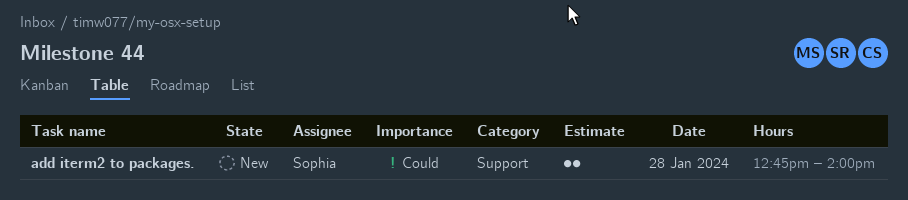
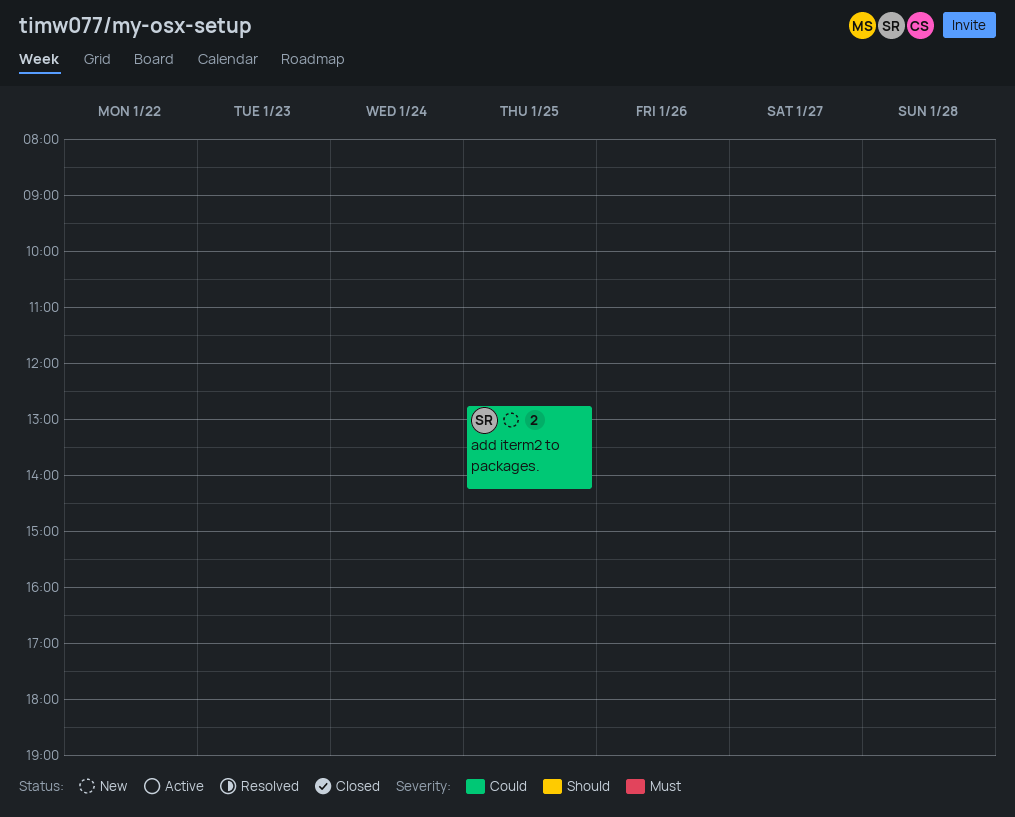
add iterm2 to packages., day: Jan 28 -> Jan 25
add iterm2 to packages., ends: 14:00 -> 14:15

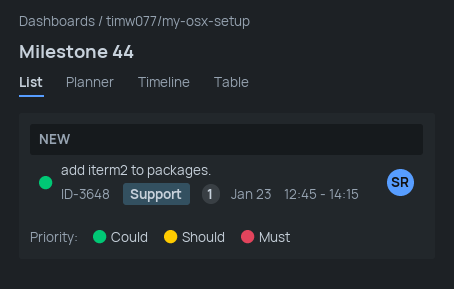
add iterm2 to packages., estimate: 2 -> 1
add iterm2 to packages., day: Jan 25 -> Jan 23

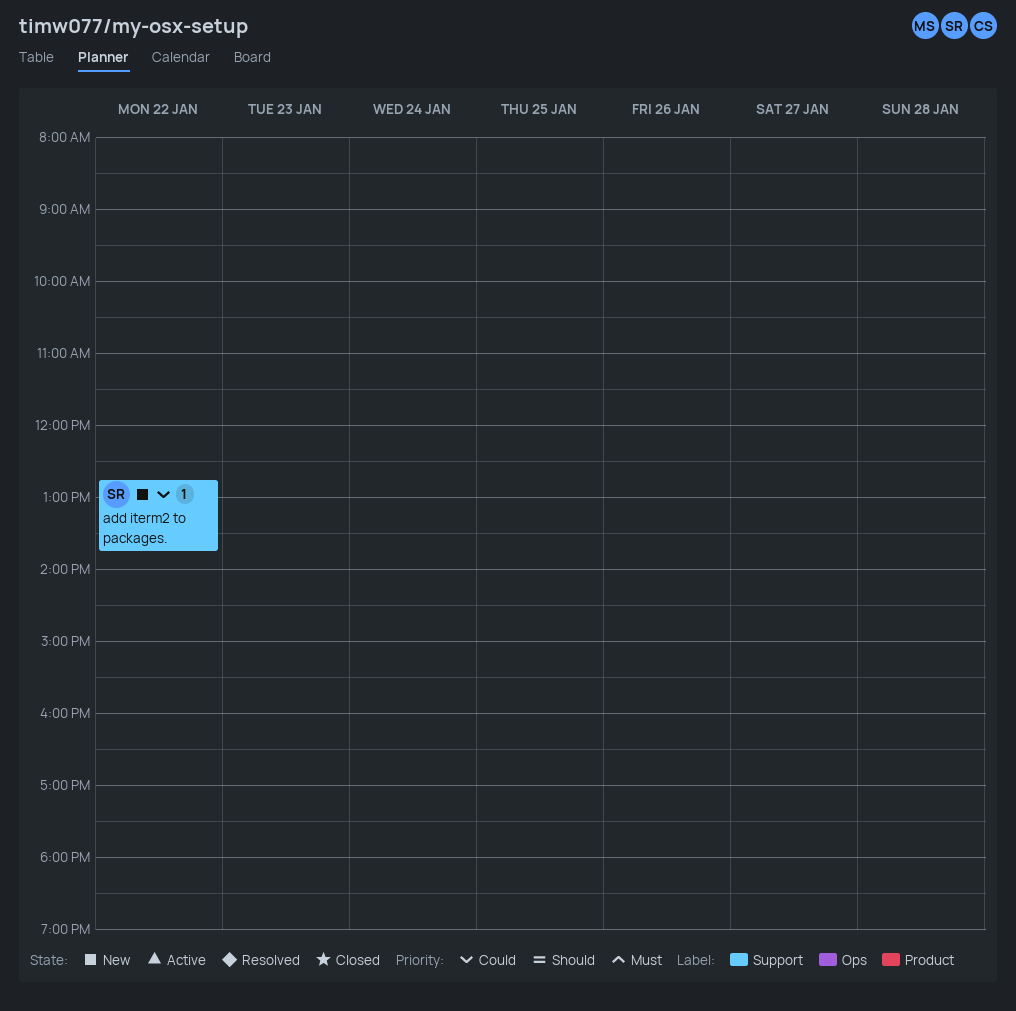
add iterm2 to packages., day: Jan 23 -> Jan 22
add iterm2 to packages., ends: 14:15 -> 13:45

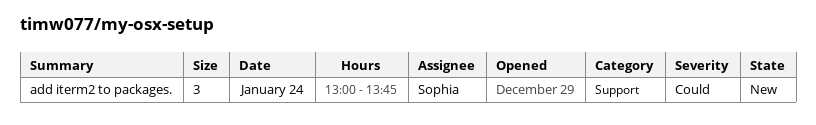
add iterm2 to packages., estimate: 1 -> 3
add iterm2 to packages., day: Jan 22 -> Jan 24
add iterm2 to packages., begins: 12:45 -> 13:00

